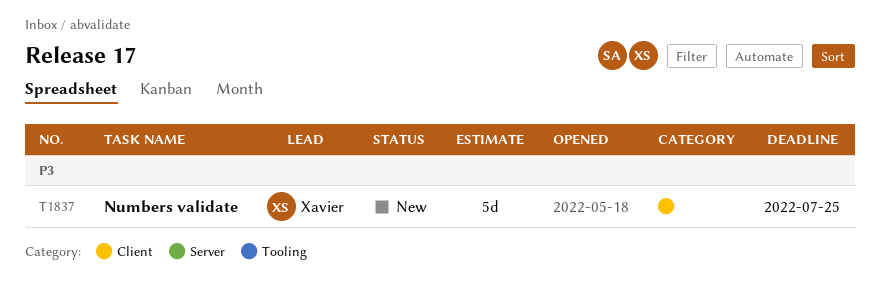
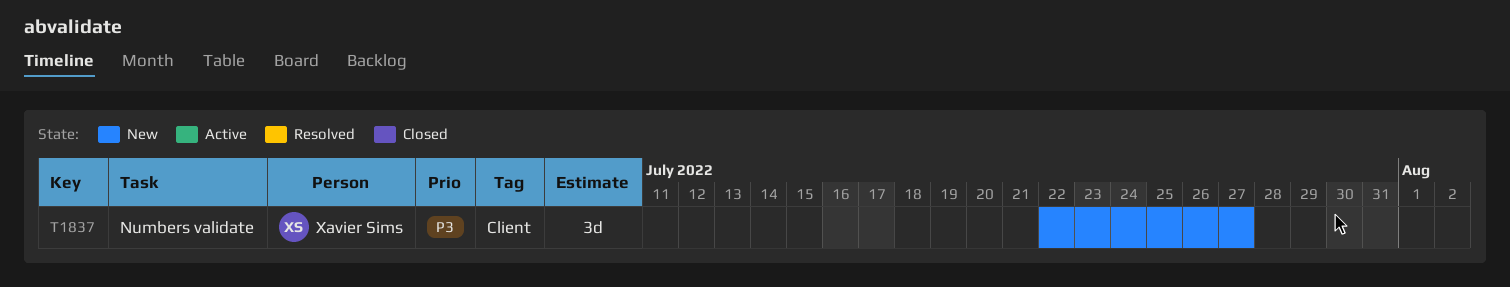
T1837, estimate: 5d -> 3d
T1837, due: Jul 25 -> Jul 27

